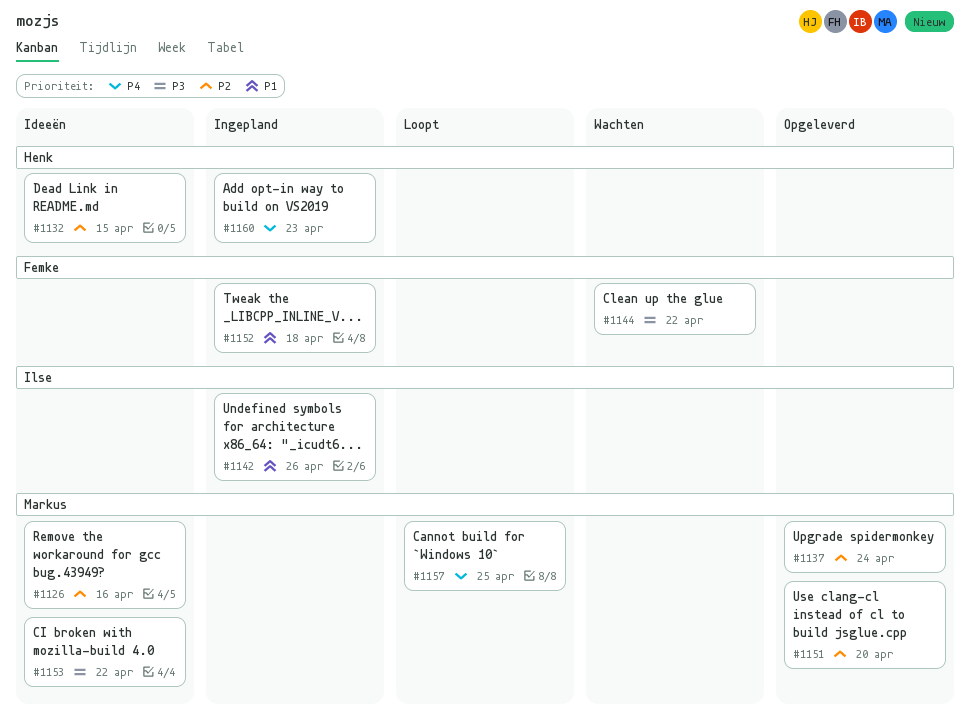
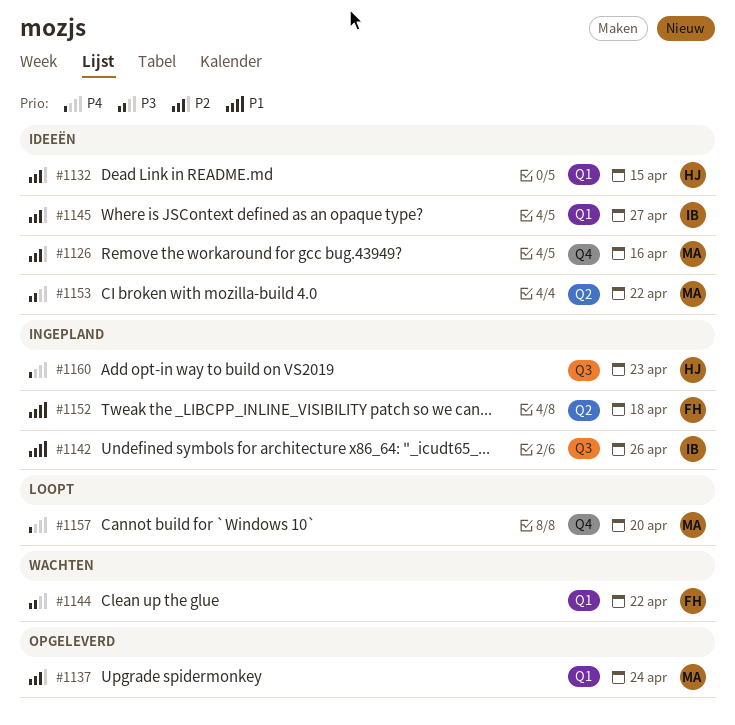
#1145: none -> present
#1151: present -> none
#1157, due: Apr 25 -> Apr 20

